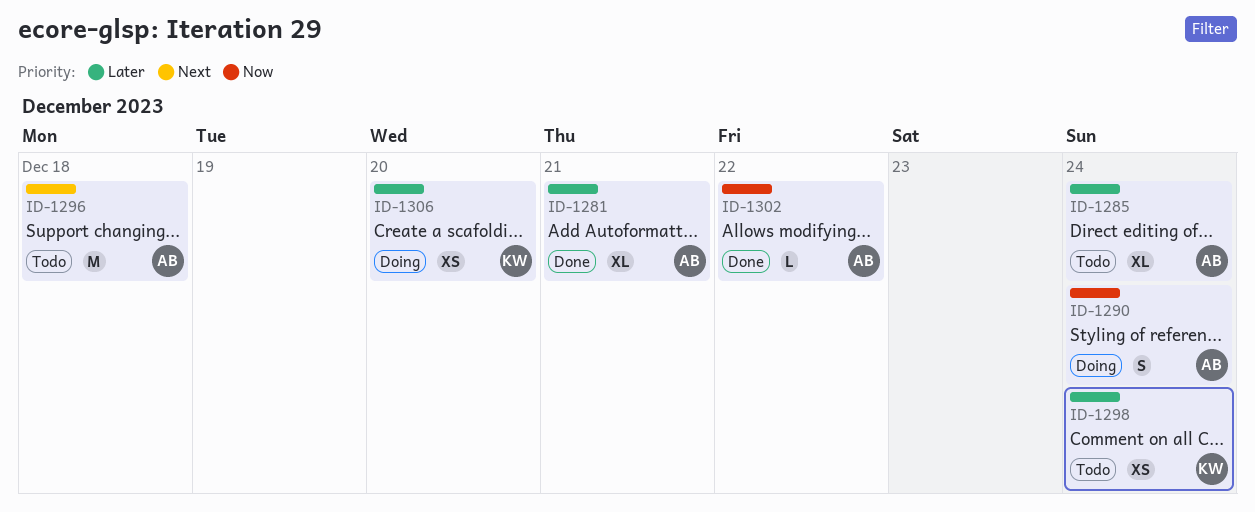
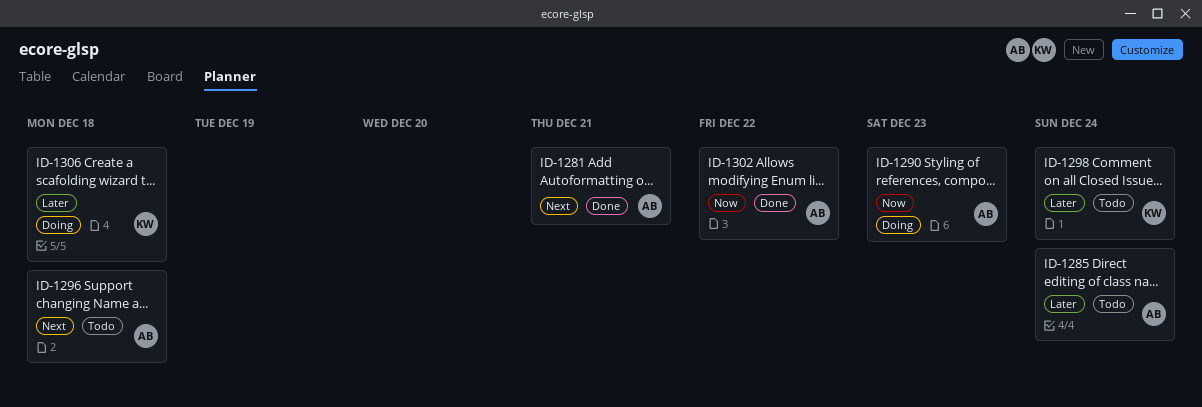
ID-1281, priority: Later -> Next
ID-1290, due: Dec 24 -> Dec 23
ID-1306, due: Dec 20 -> Dec 18

